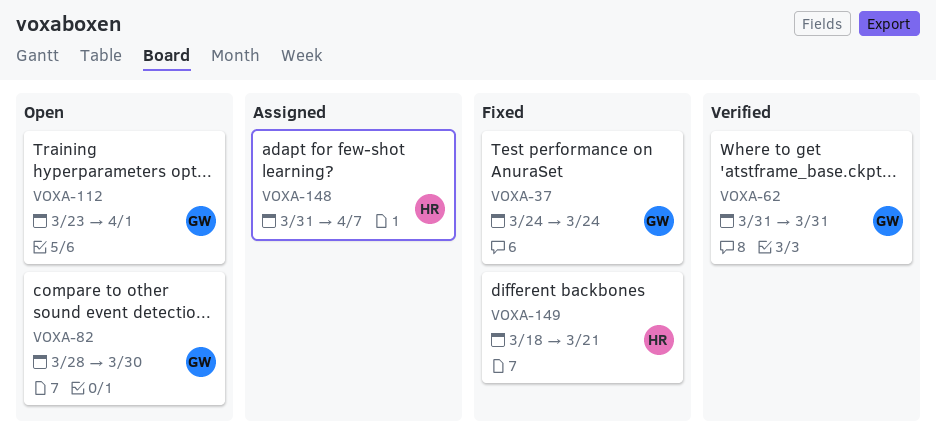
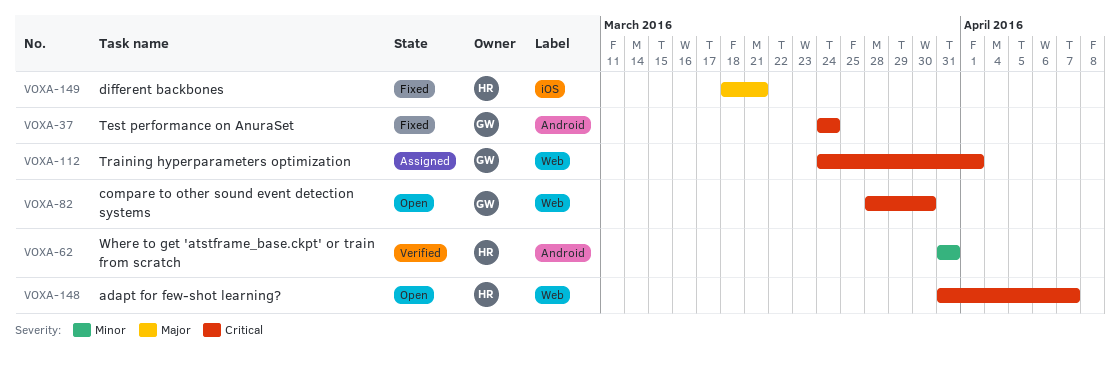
VOXA-62, owner: GW -> HR
VOXA-112, status: Open -> Assigned
VOXA-112, start: Mar 23 -> Mar 24
VOXA-148, status: Assigned -> Open

